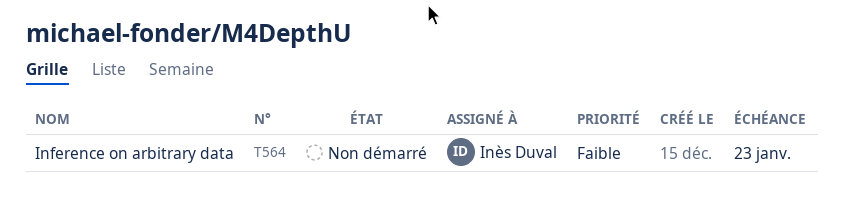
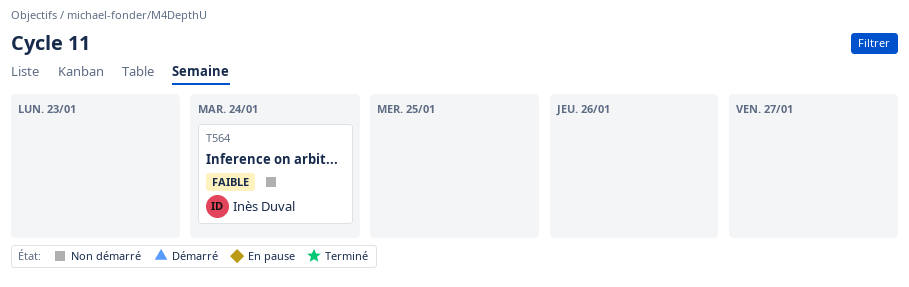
T564, due: Jan 23 -> Jan 24

